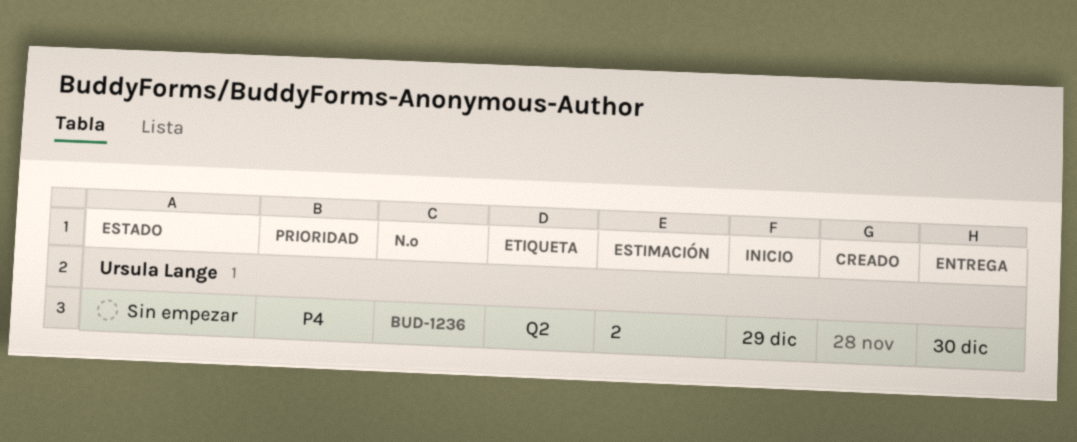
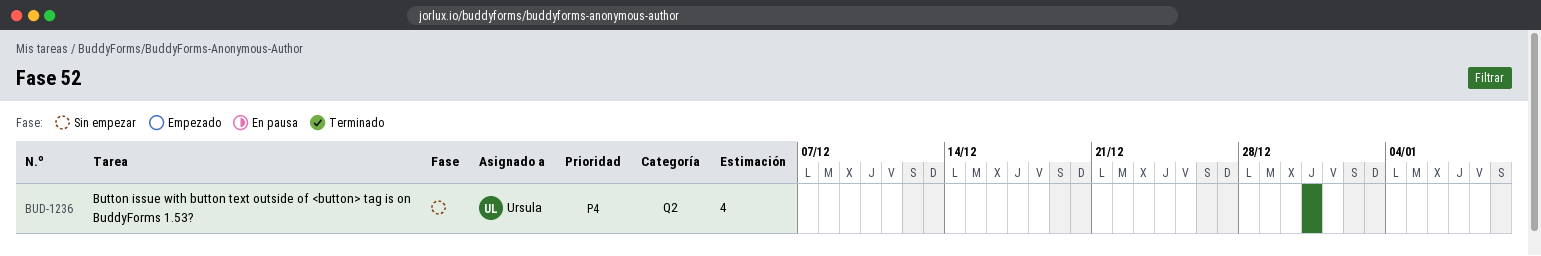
BUD-1236, estimate: 2 -> 4
BUD-1236, start: Dec 29 -> Dec 31
BUD-1236, due: Dec 30 -> Dec 31

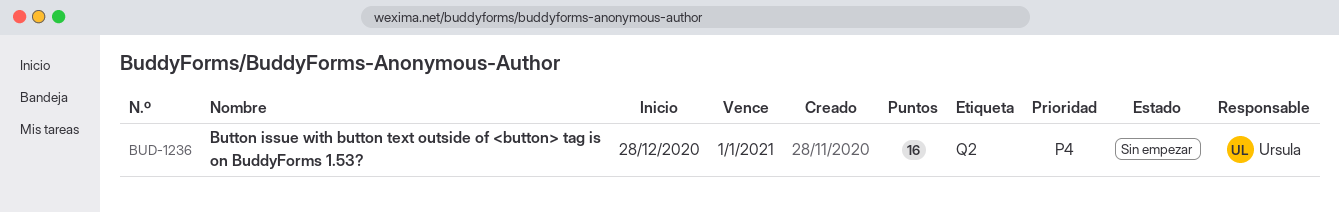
BUD-1236, estimate: 4 -> 16
BUD-1236, start: Dec 31 -> Dec 28
BUD-1236, due: Dec 31 -> Jan 1

